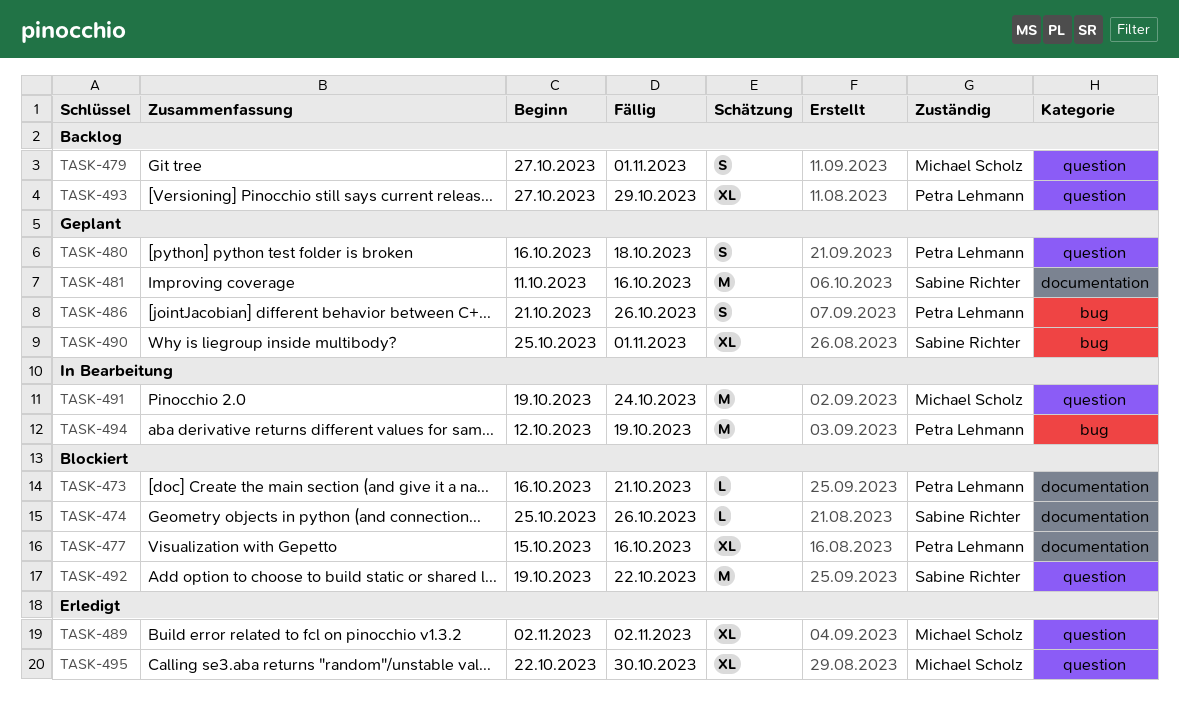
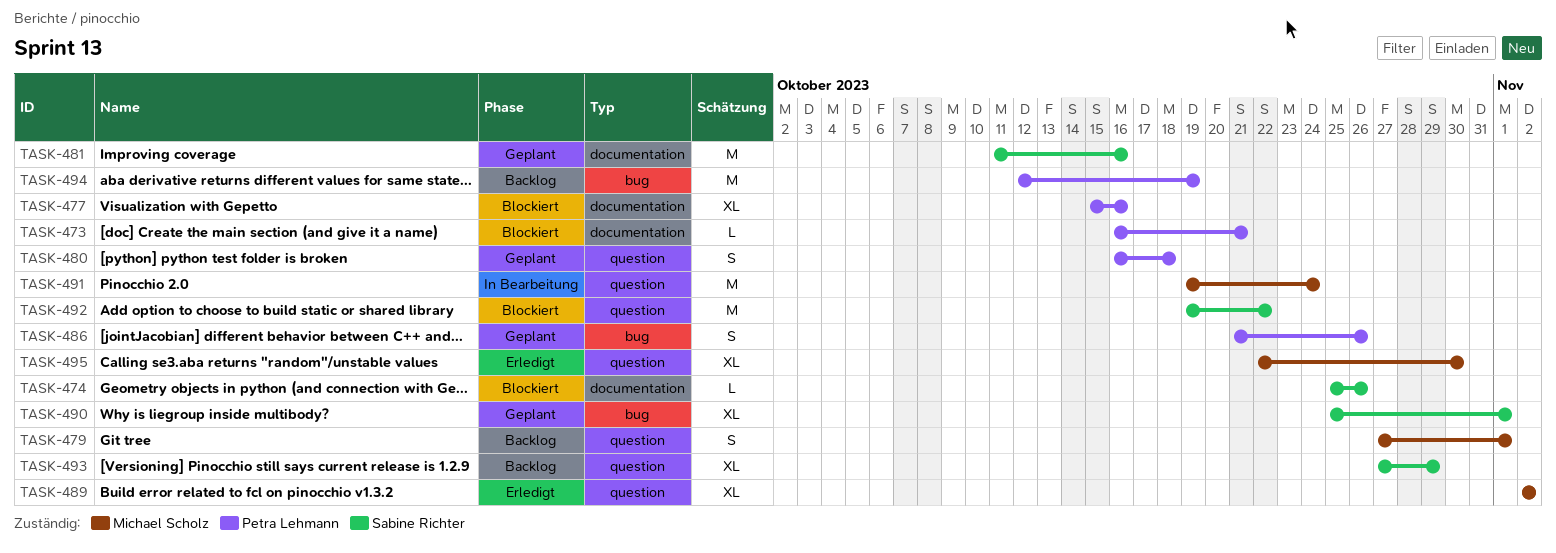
TASK-493, owner: Petra Lehmann -> Sabine Richter
TASK-494, status: In Bearbeitung -> Backlog

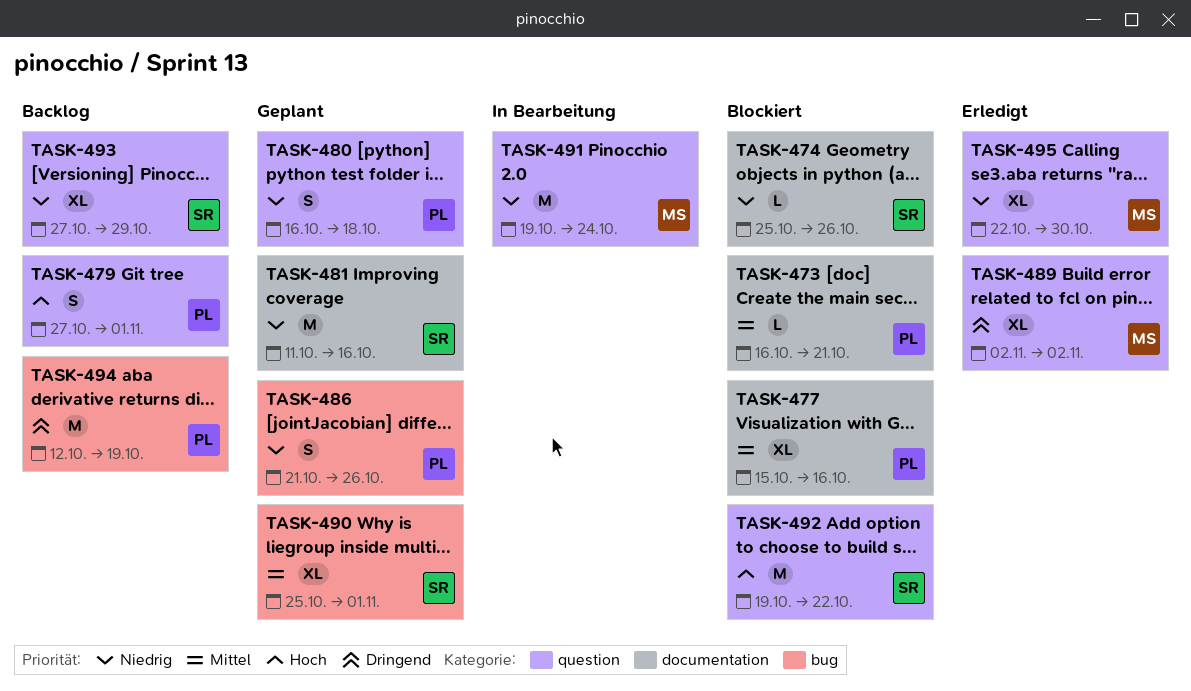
TASK-479, owner: Michael Scholz -> Petra Lehmann

